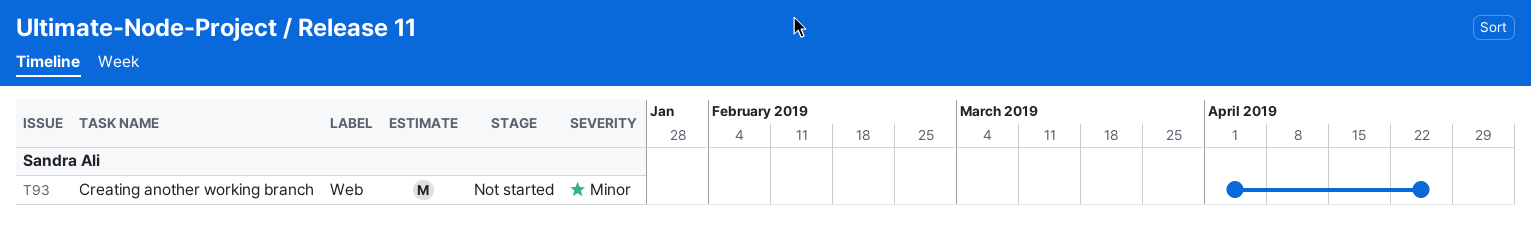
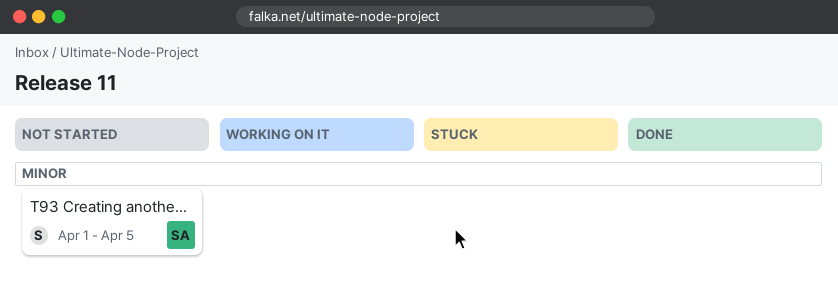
T93, estimate: M -> S
T93, due: Apr 26 -> Apr 5

